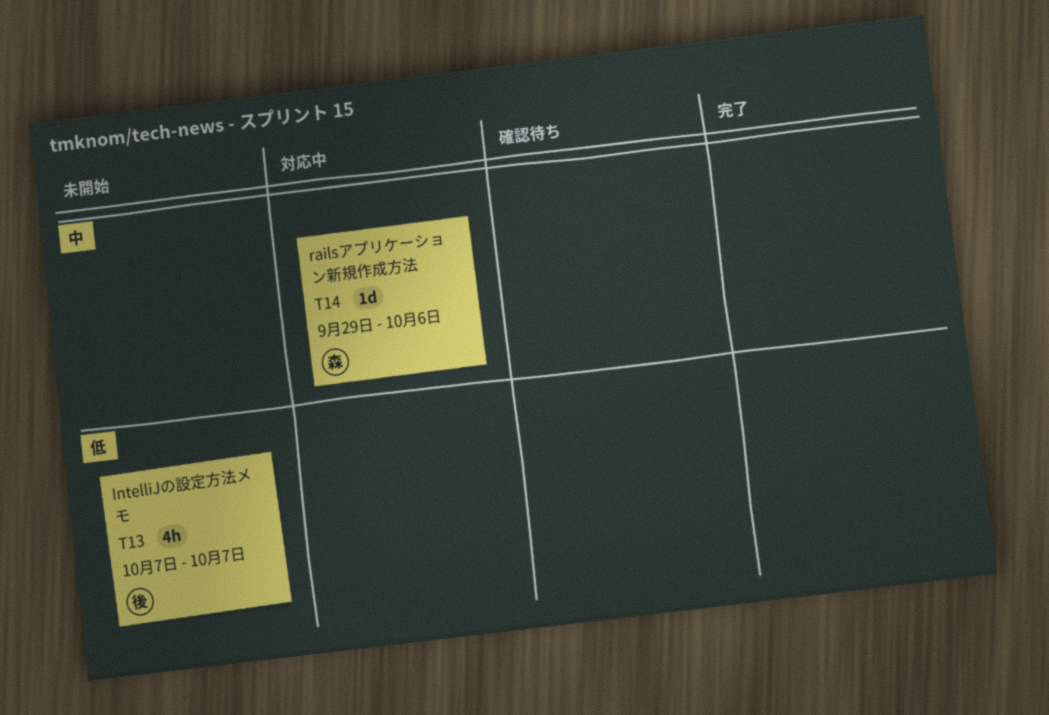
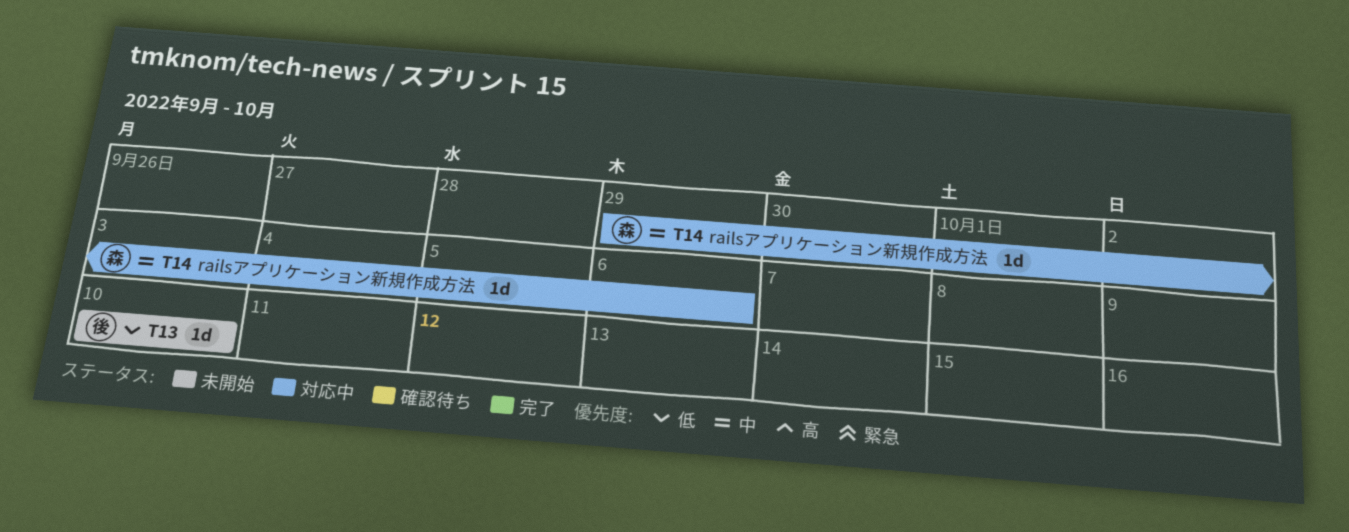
T13, estimate: 4h -> 1d
T13, start: Oct 7 -> Oct 10
T13, due: Oct 7 -> Oct 10

